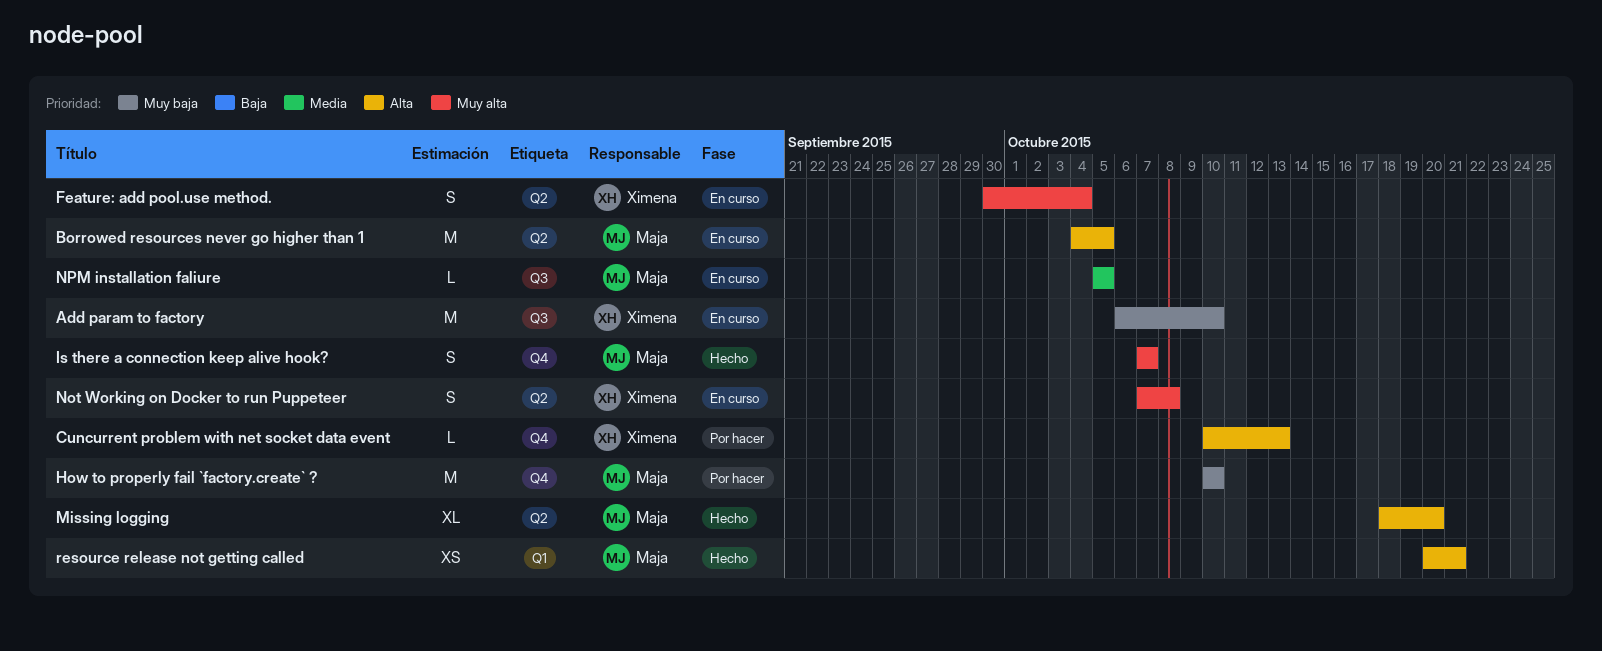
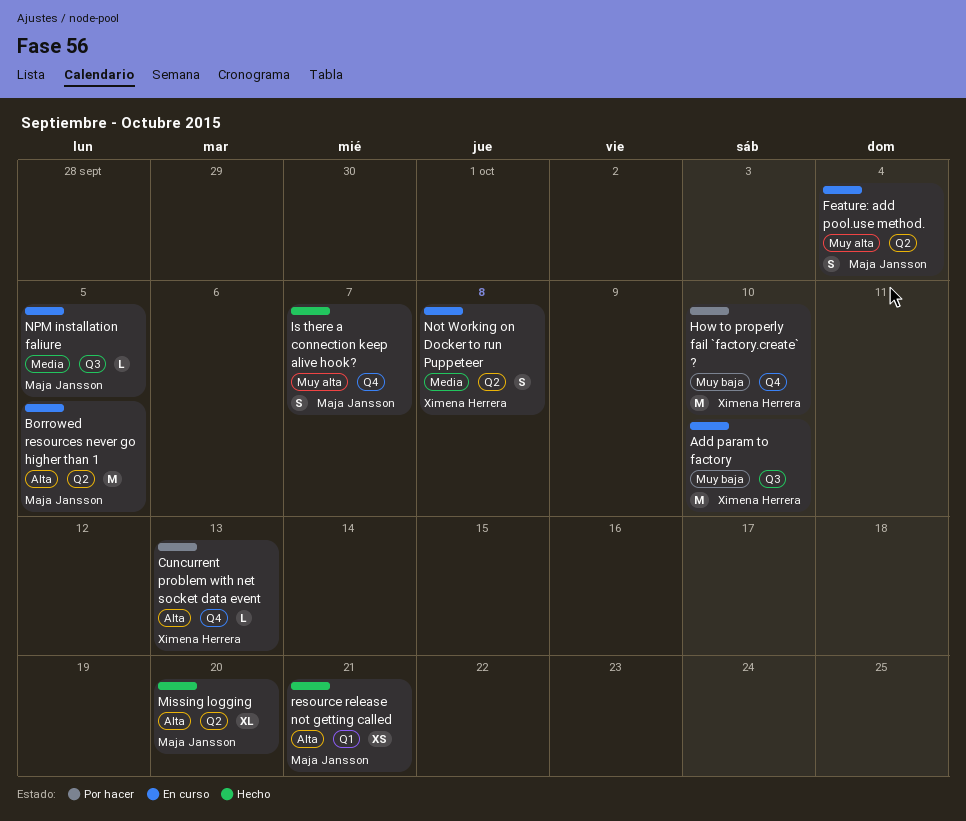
Feature: add pool.use method., owner: Ximena Herrera -> Maja Jansson
How to properly fail `factory.create` ?, owner: Maja Jansson -> Ximena Herrera
Not Working on Docker to run Puppeteer, priority: Muy alta -> Media

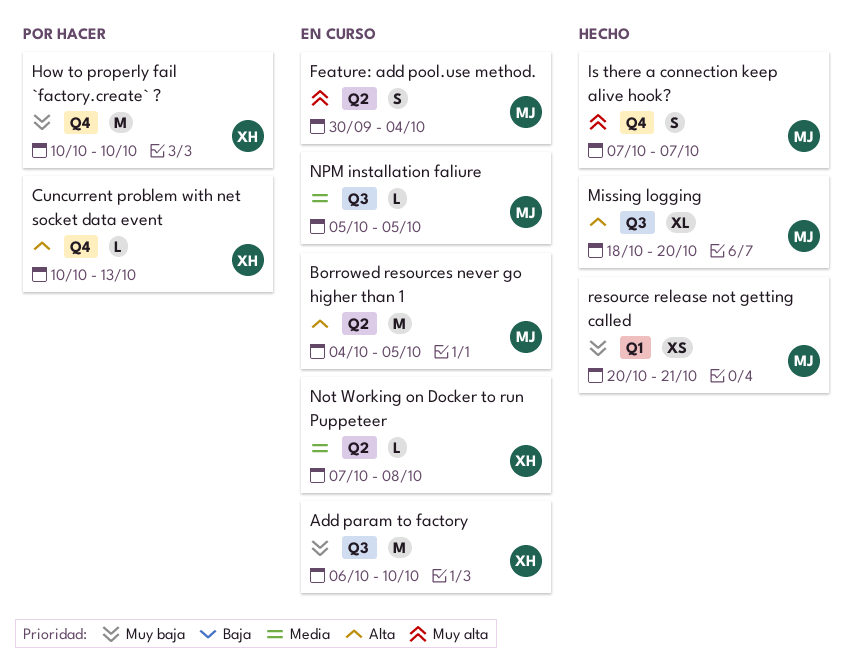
Missing logging, label: Q2 -> Q3
Not Working on Docker to run Puppeteer, estimate: S -> L
resource release not getting called, priority: Alta -> Muy baja

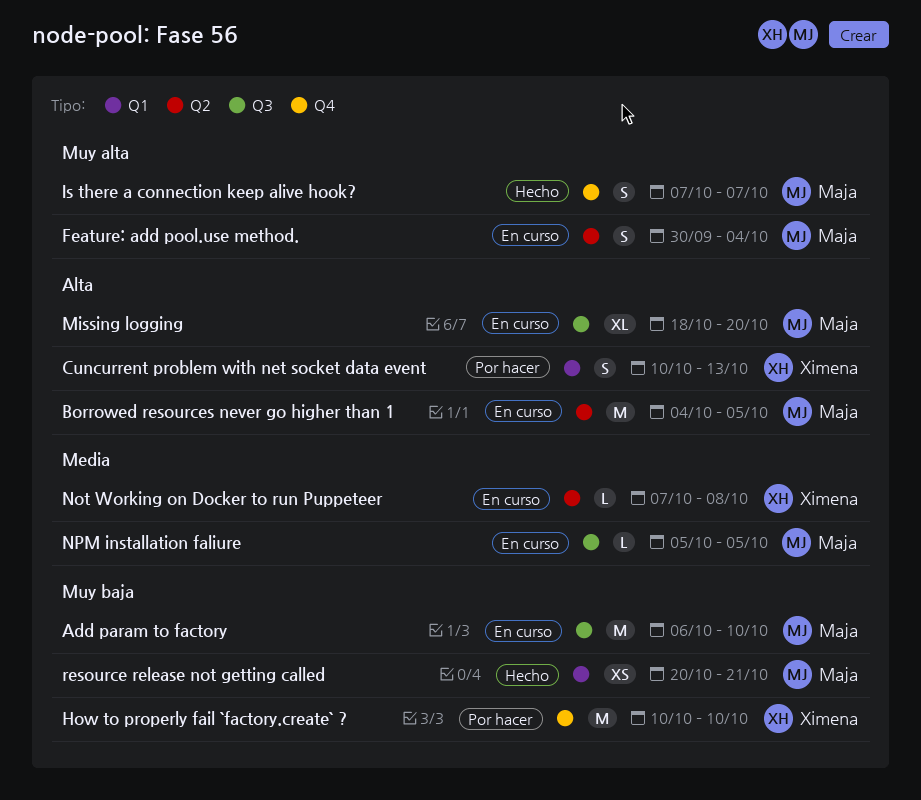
Add param to factory, owner: Ximena -> Maja
Cuncurrent problem with net socket data event, label: Q4 -> Q1
Cuncurrent problem with net socket data event, estimate: L -> S
Missing logging, status: Hecho -> En curso

